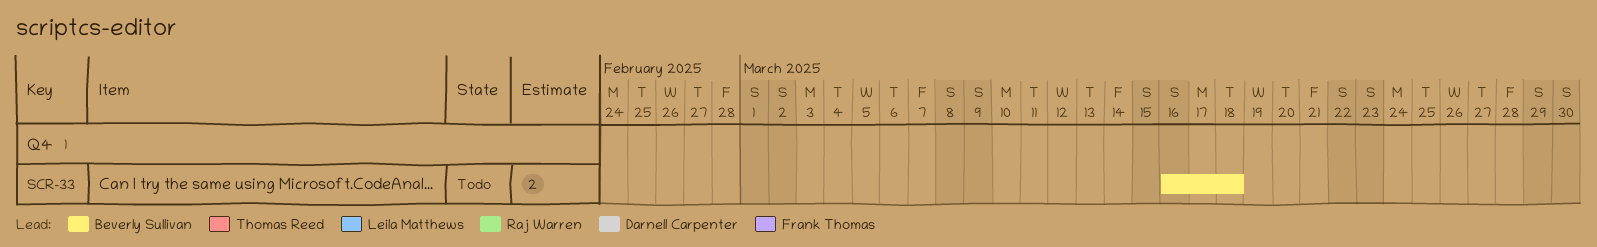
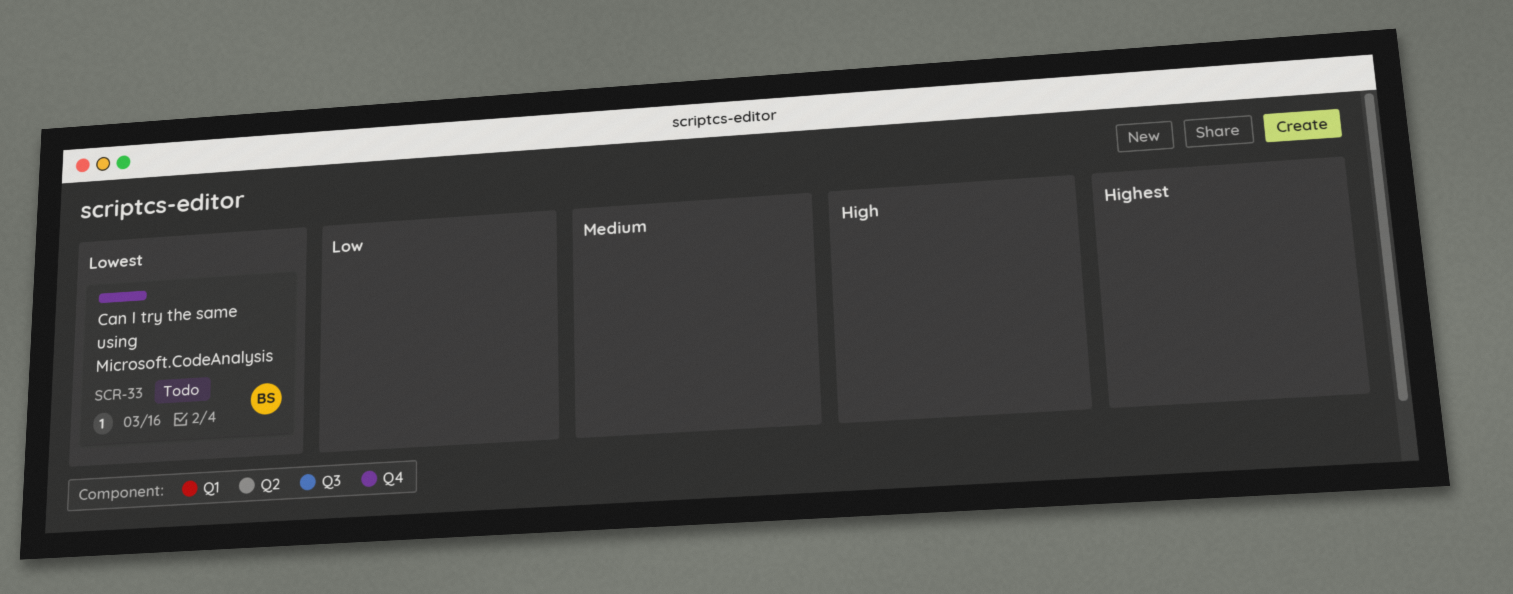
SCR-33, estimate: 2 -> 1
SCR-33, due: Mar 18 -> Mar 16

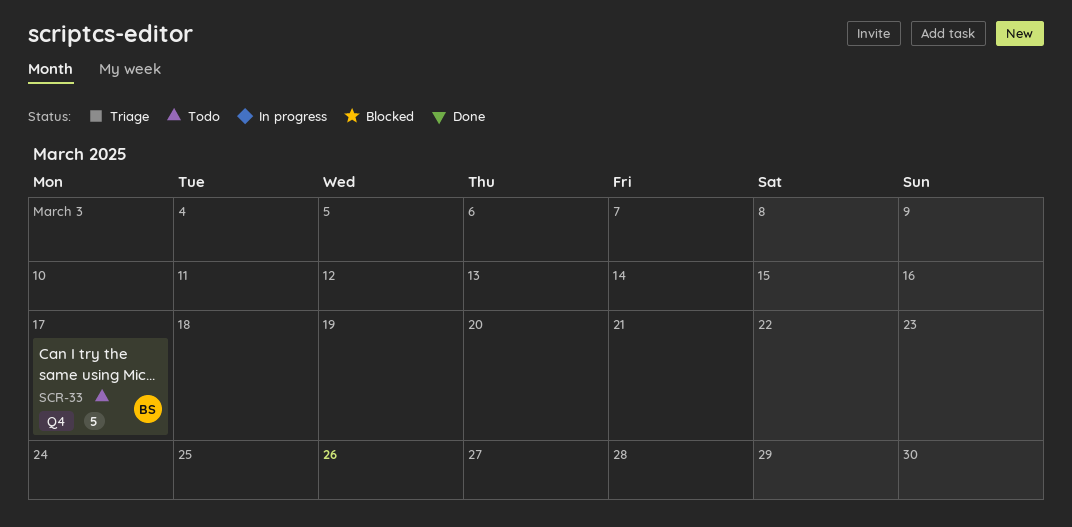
SCR-33, estimate: 1 -> 5
SCR-33, due: Mar 16 -> Mar 17

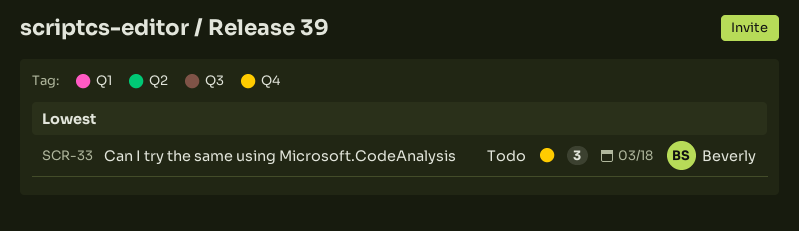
SCR-33, estimate: 5 -> 3
SCR-33, due: Mar 17 -> Mar 18

